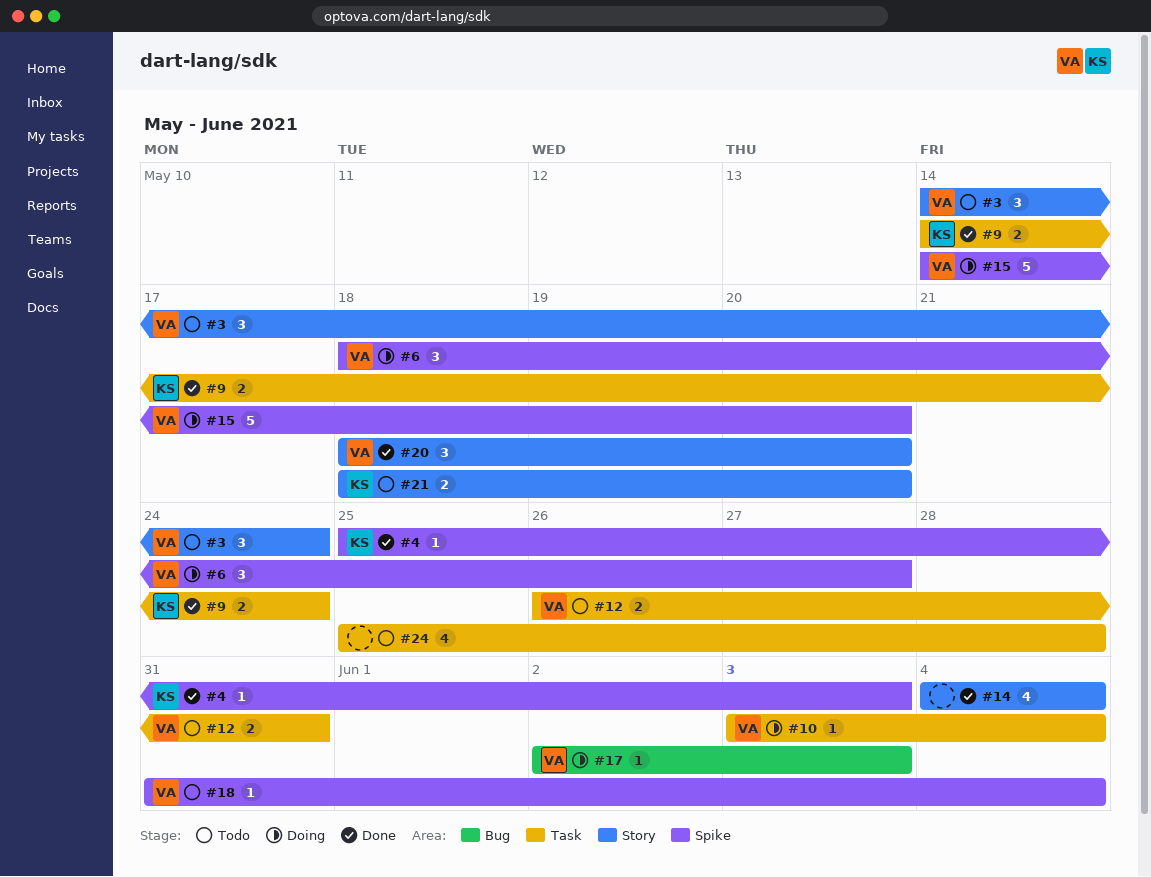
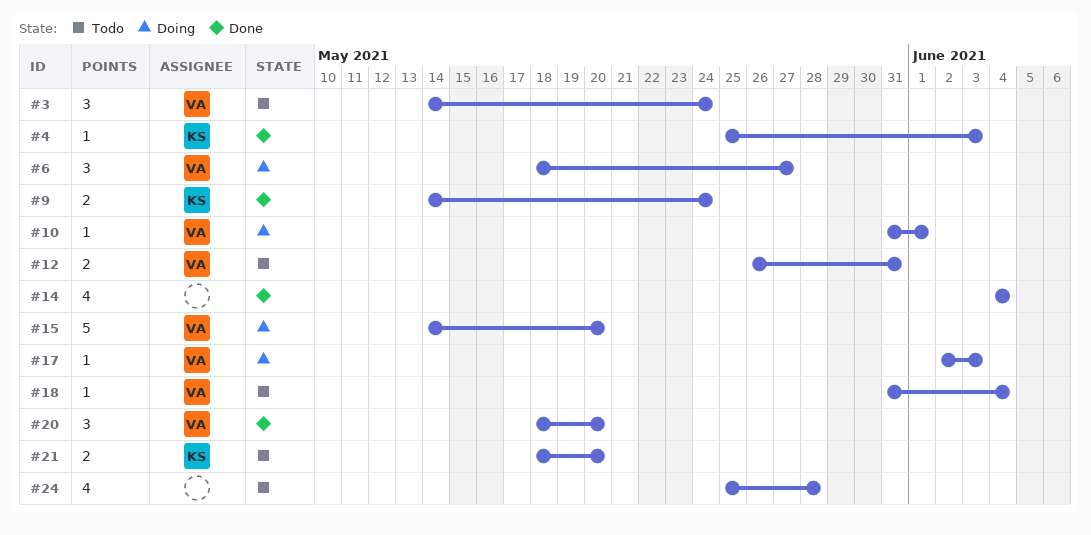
#10, start: Jun 3 -> May 31
#10, due: Jun 4 -> Jun 1

